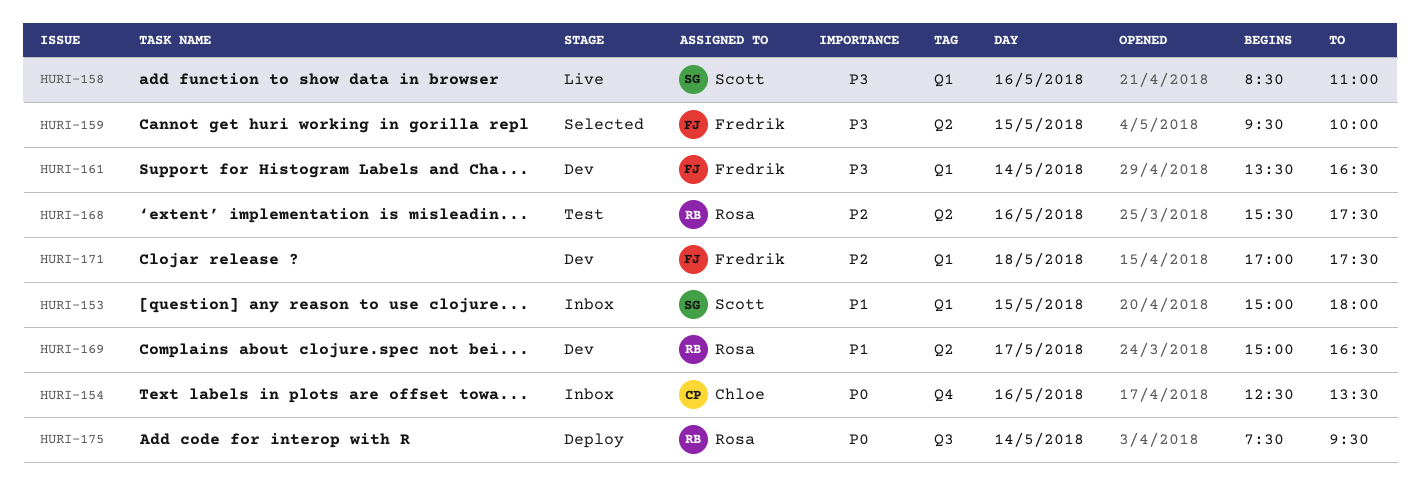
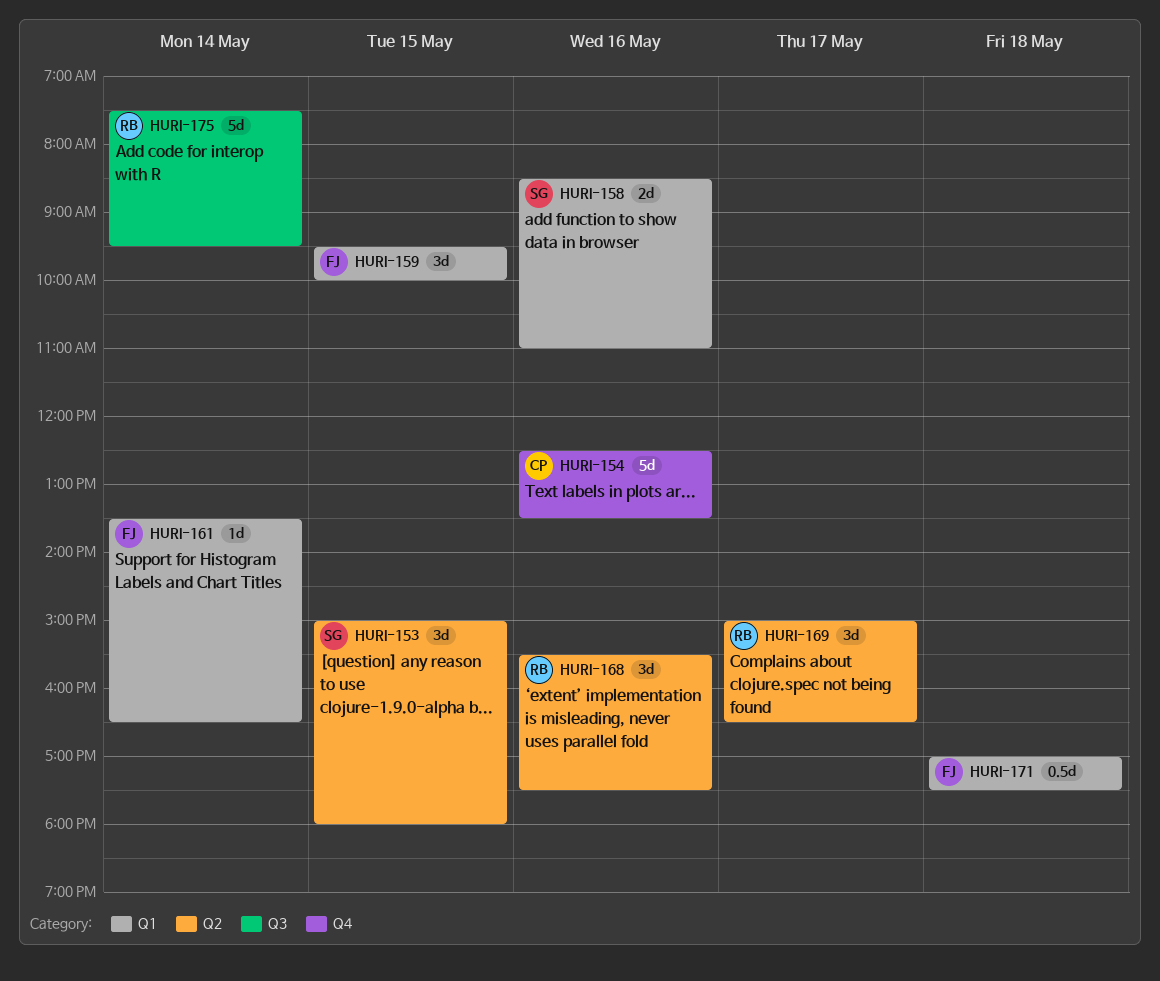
HURI-153, label: Q1 -> Q2
HURI-159, label: Q2 -> Q1

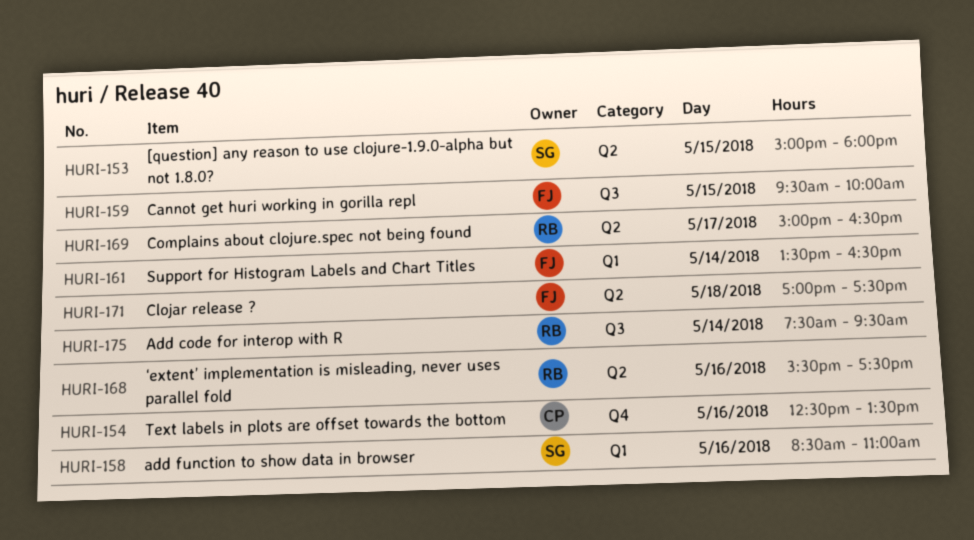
HURI-159, label: Q1 -> Q3
HURI-171, label: Q1 -> Q2

